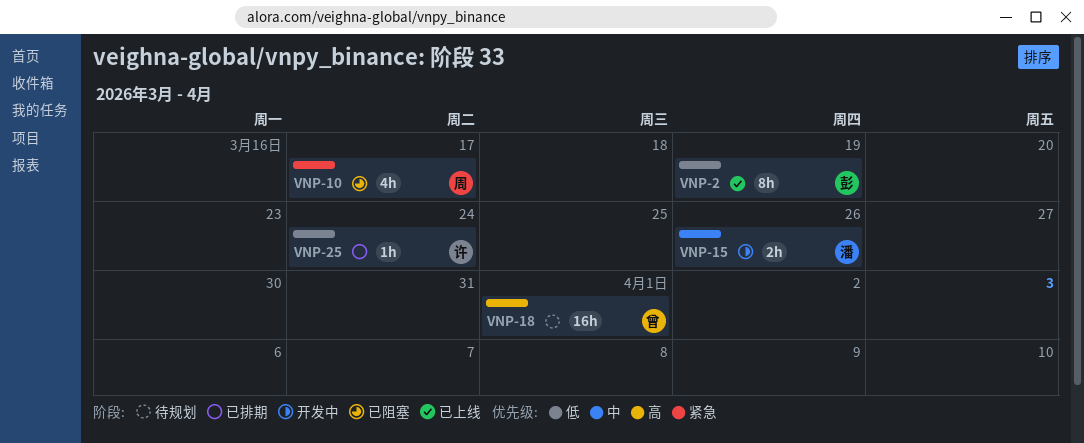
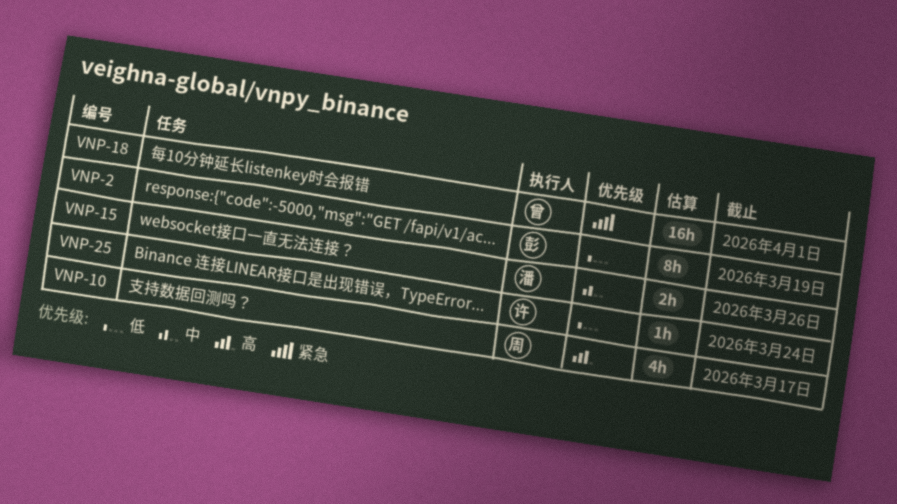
VNP-10, priority: 紧急 -> 高
VNP-18, priority: 高 -> 紧急

